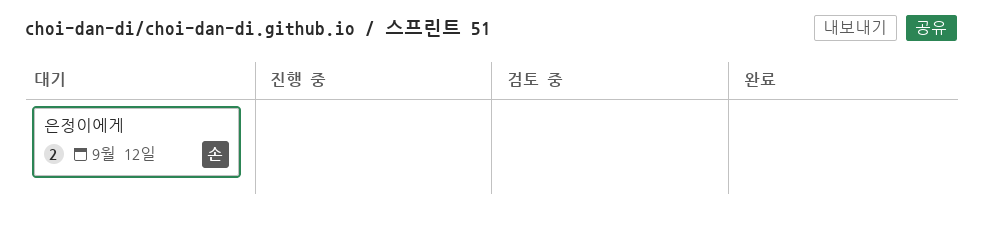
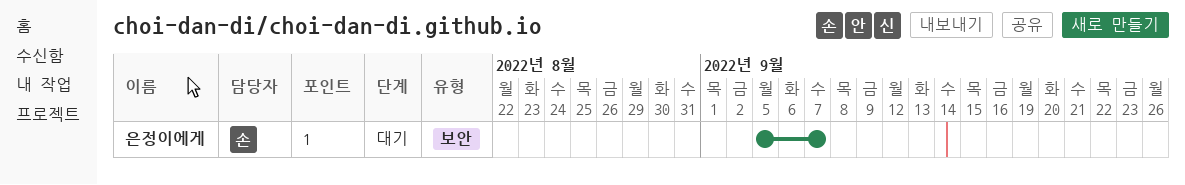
은정이에게, estimate: 2 -> 1
은정이에게, due: Sep 12 -> Sep 7

